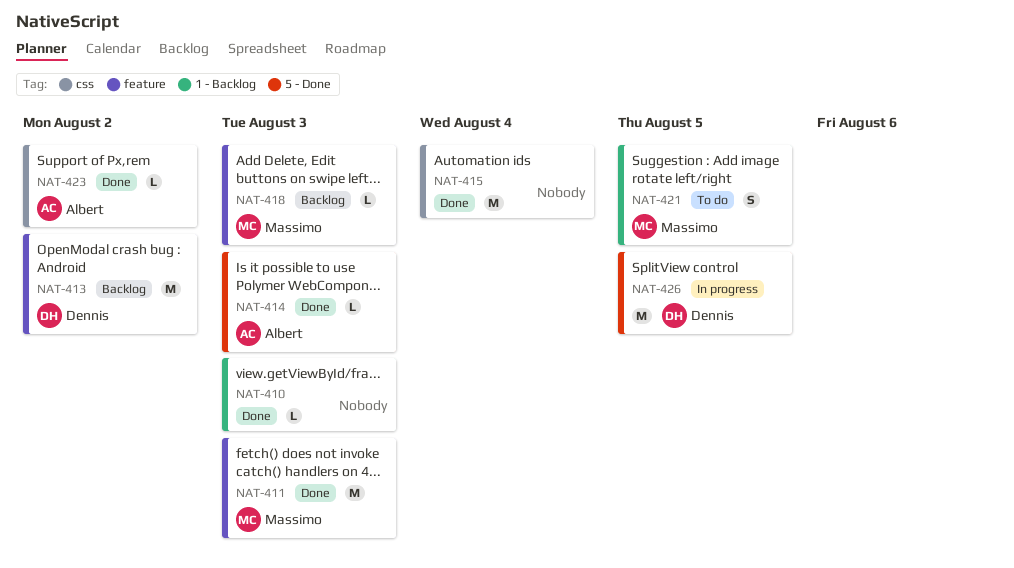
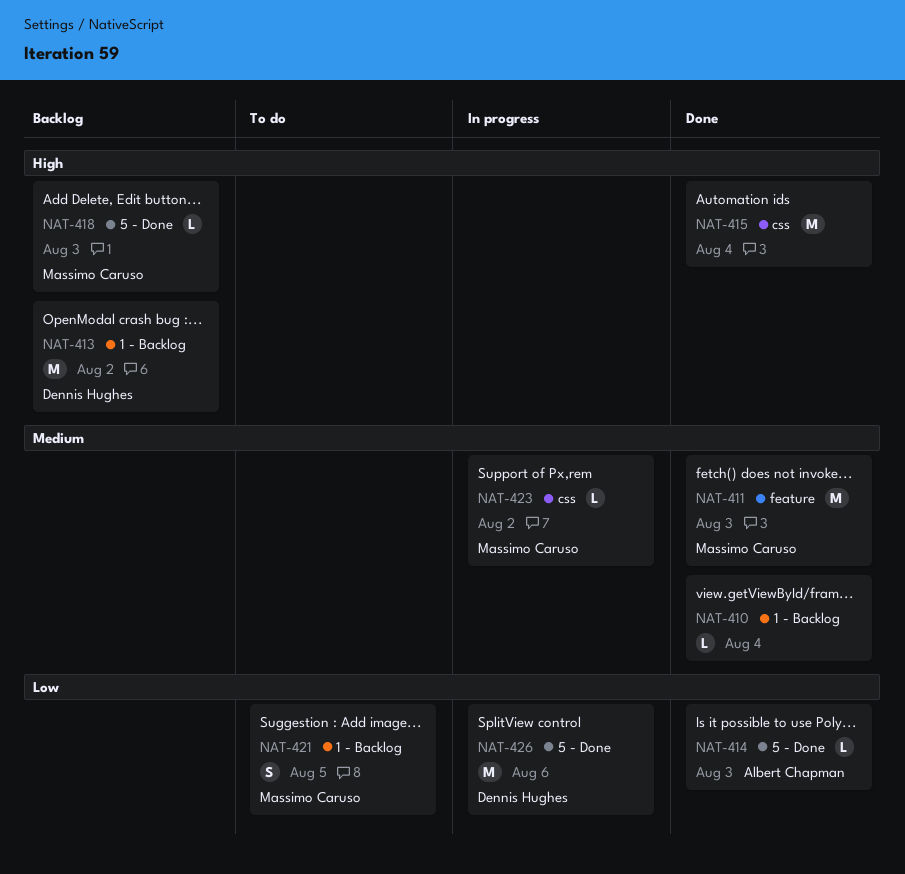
NAT-410, due: Aug 3 -> Aug 4
NAT-413, label: feature -> 1 - Backlog
NAT-418, label: feature -> 5 - Done
NAT-423, status: Done -> In progress
NAT-423, owner: Albert Chapman -> Massimo Caruso
NAT-426, due: Aug 5 -> Aug 6

